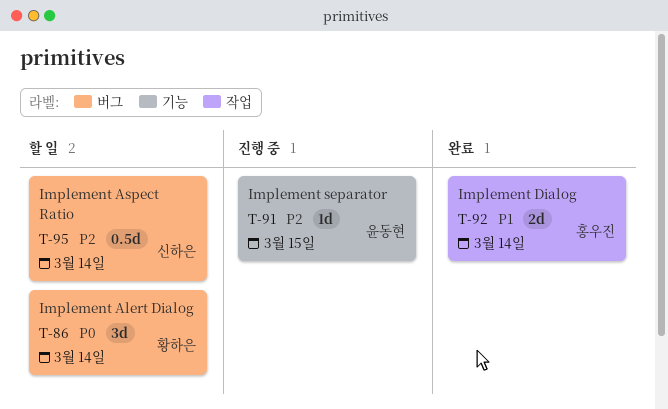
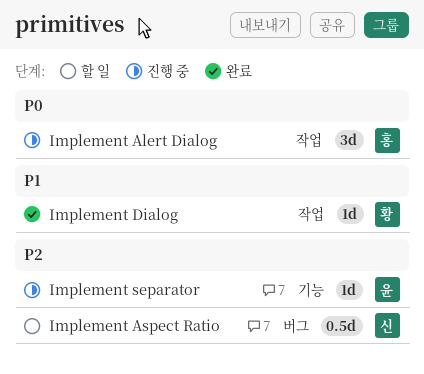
Implement Alert Dialog, status: 할 일 -> 진행 중
Implement Alert Dialog, owner: 황하은 -> 홍우진
Implement Alert Dialog, label: 버그 -> 작업
Implement Dialog, owner: 홍우진 -> 황하은
Implement Dialog, estimate: 2d -> 1d

